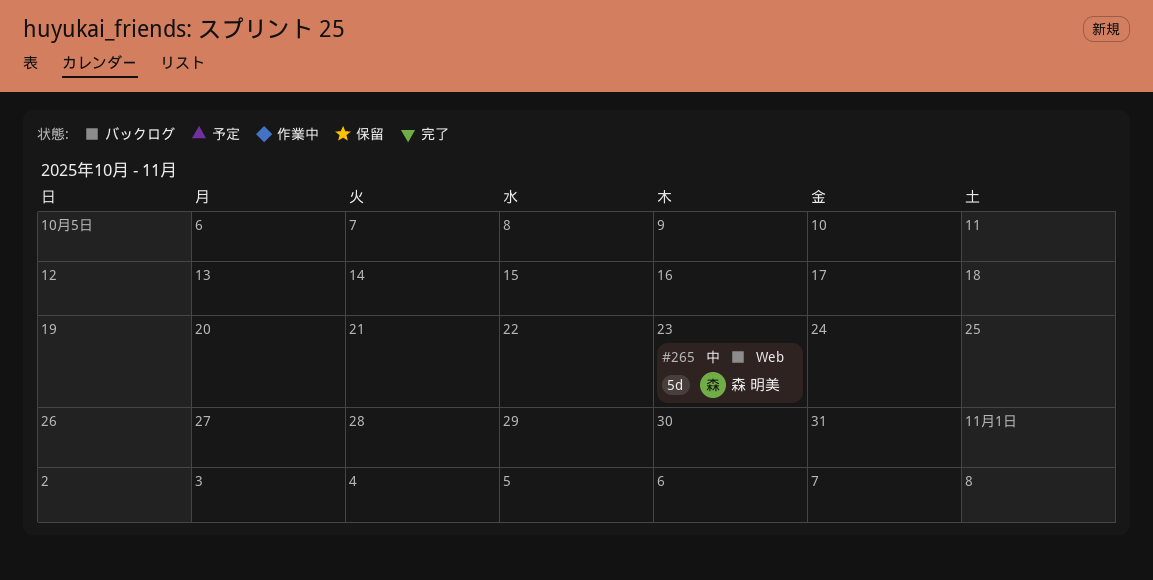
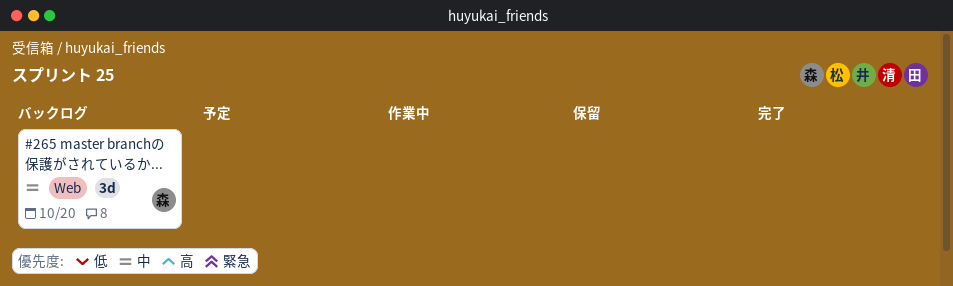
#265, estimate: 5d -> 3d
#265, due: Oct 23 -> Oct 20

